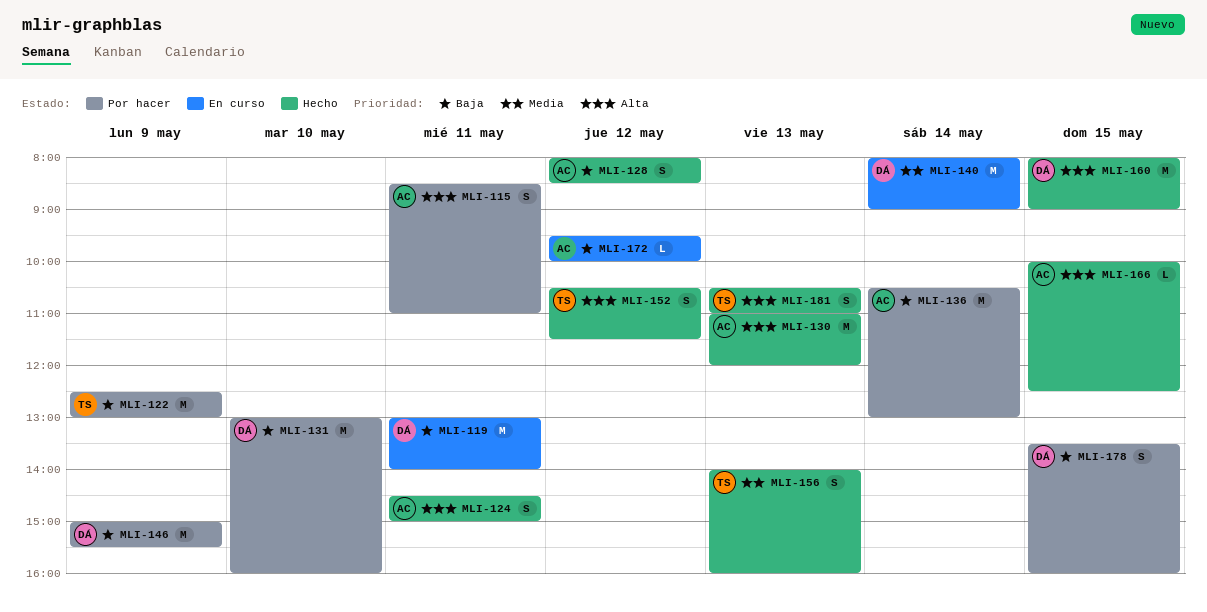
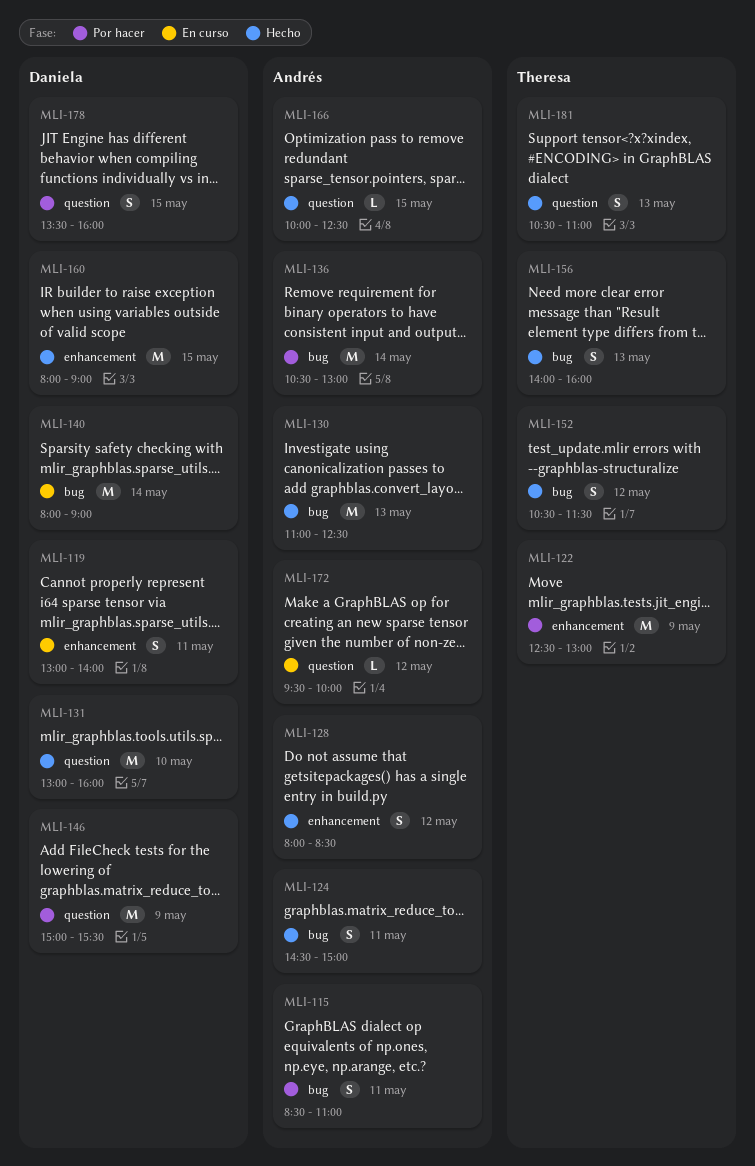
MLI-119, estimate: M -> S
MLI-130, ends: 12:00 -> 12:30
MLI-131, status: Por hacer -> Hecho

